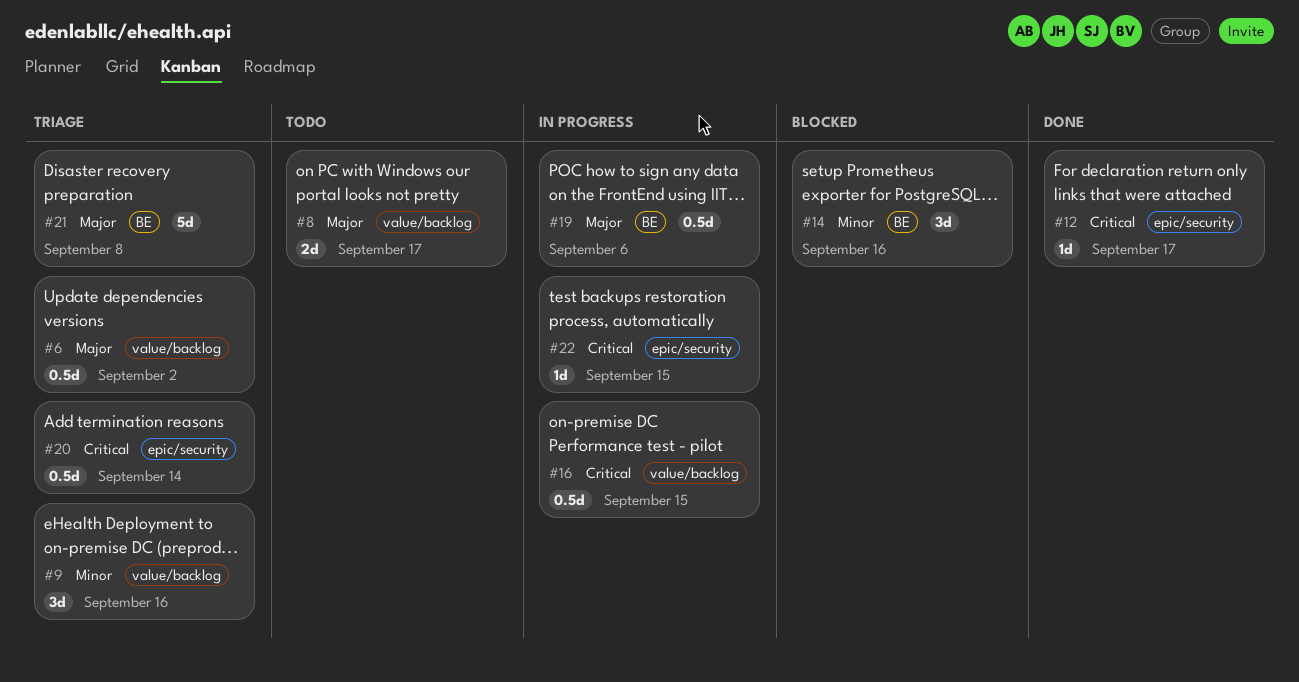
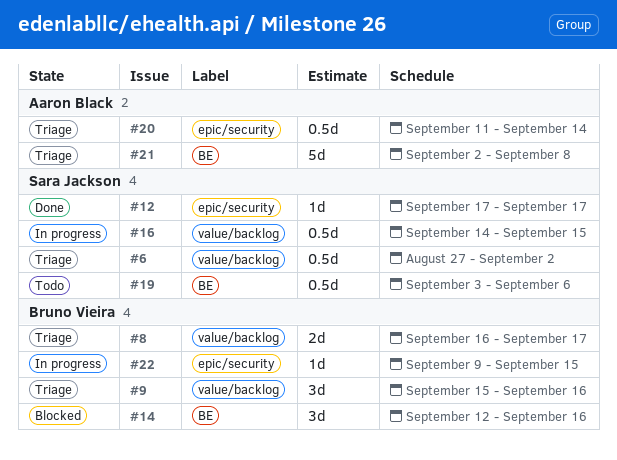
#8, status: Todo -> Triage
#19, status: In progress -> Todo

